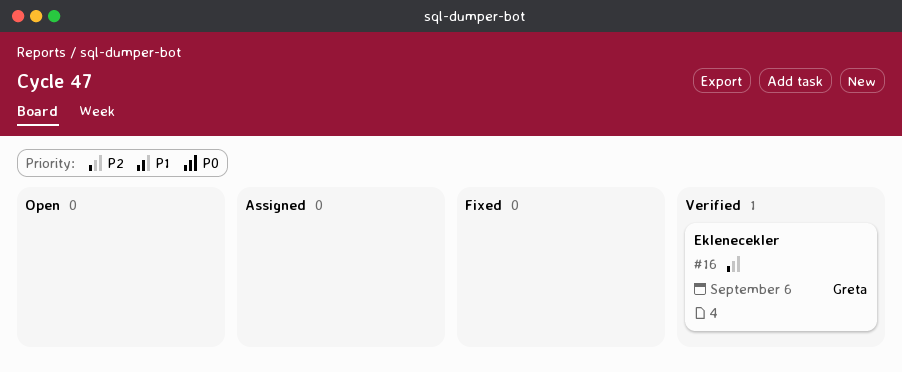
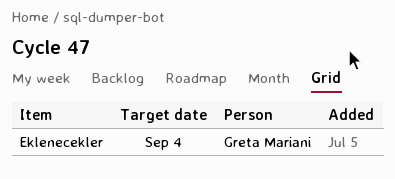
Eklenecekler, due: Sep 6 -> Sep 4

